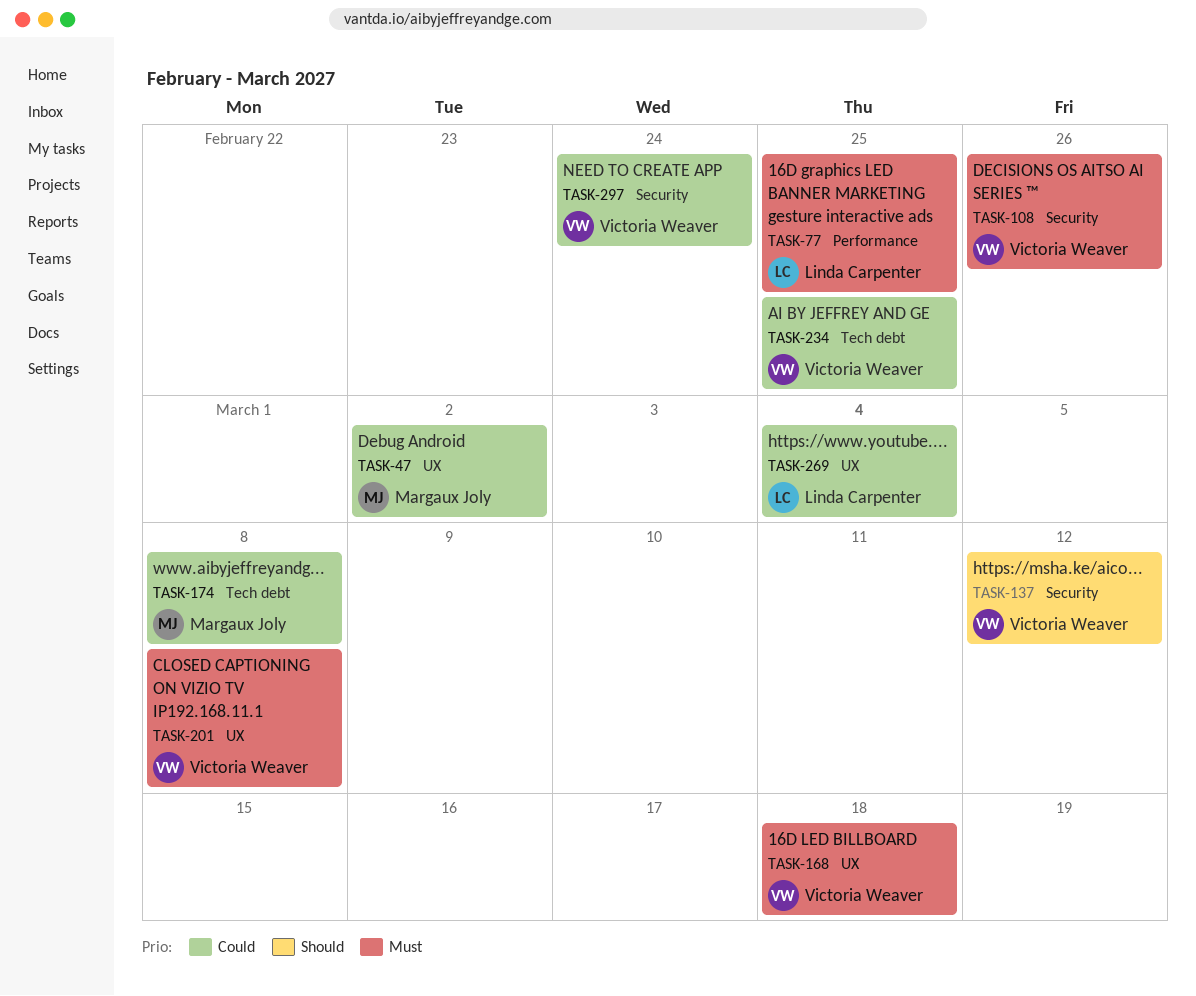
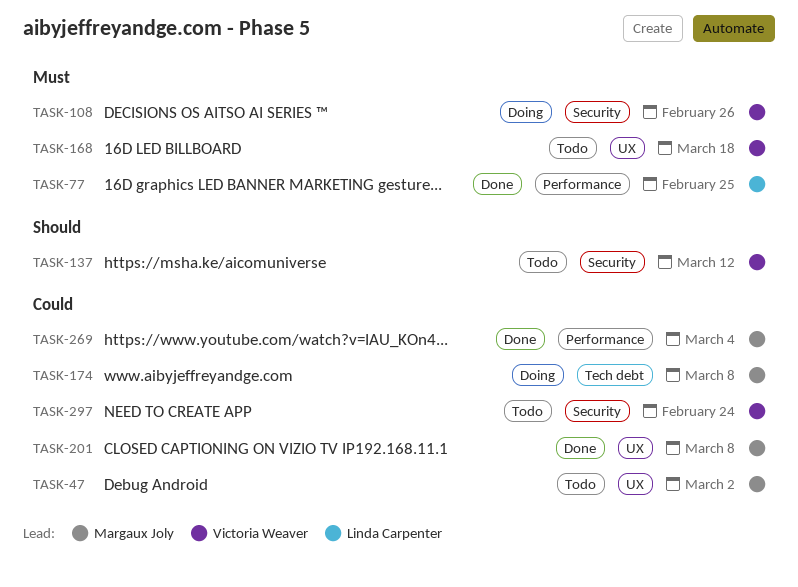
TASK-201, owner: Victoria Weaver -> Margaux Joly
TASK-201, priority: Must -> Could
TASK-234: present -> none
TASK-269, owner: Linda Carpenter -> Margaux Joly
TASK-269, label: UX -> Performance

